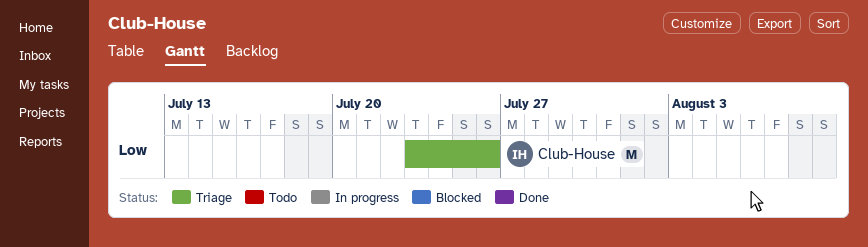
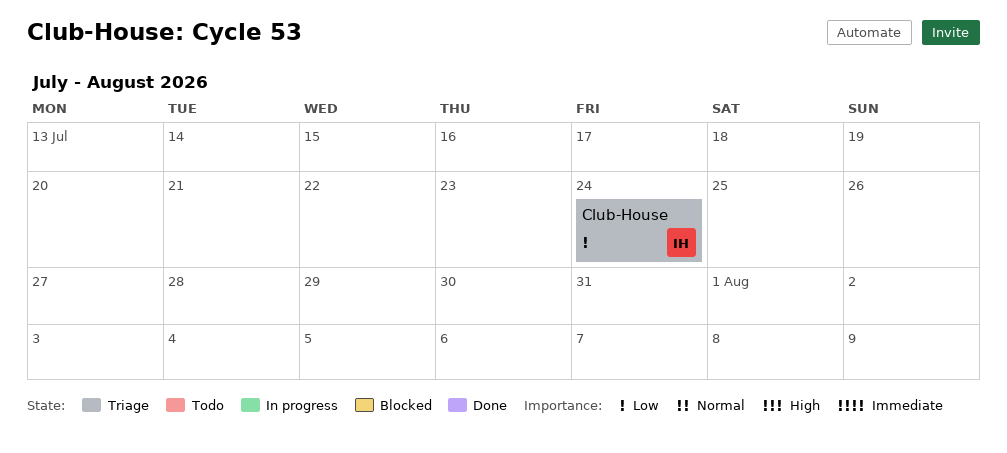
Club-House, due: Jul 26 -> Jul 24

